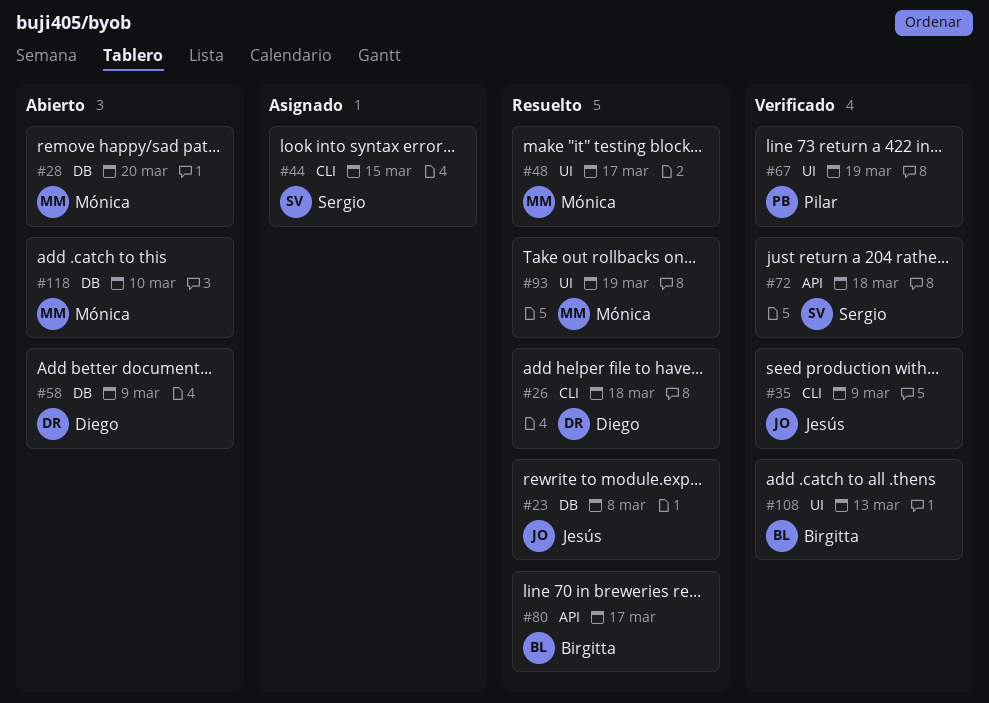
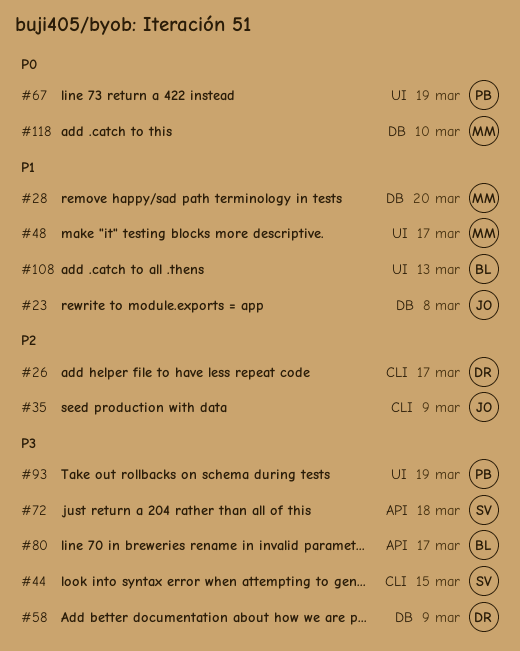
#26, due: Mar 18 -> Mar 17
#93, owner: Mónica -> Pilar

